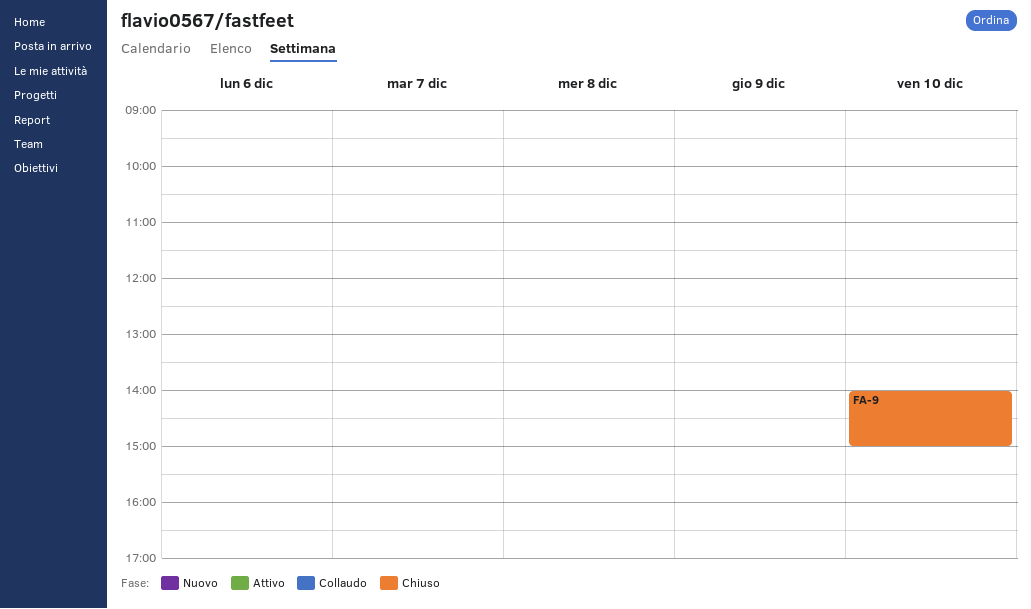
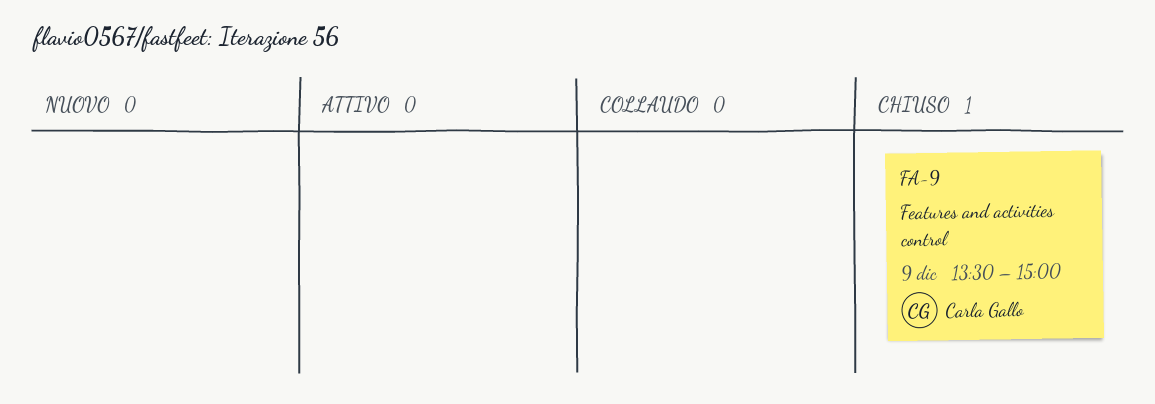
FA-9, day: Dec 10 -> Dec 9
FA-9, begins: 14:00 -> 13:30

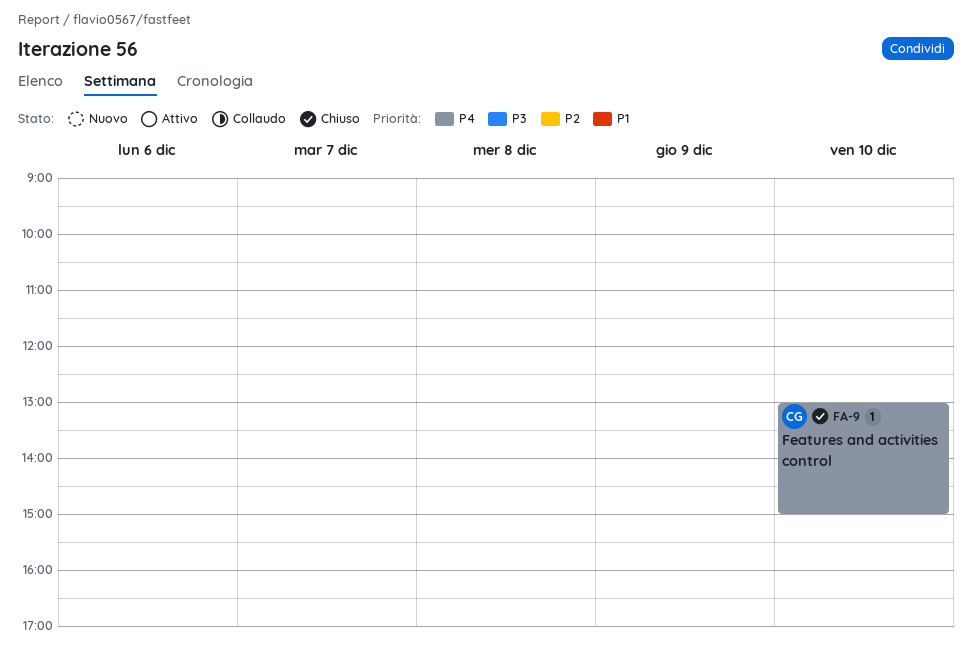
FA-9, day: Dec 9 -> Dec 10
FA-9, begins: 13:30 -> 13:00

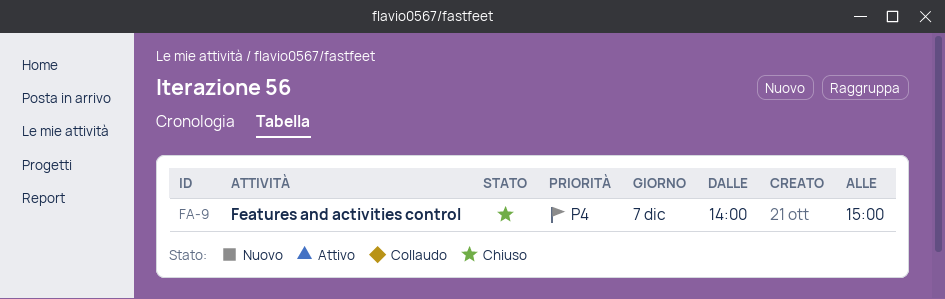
FA-9, day: Dec 10 -> Dec 7
FA-9, begins: 13:00 -> 14:00

